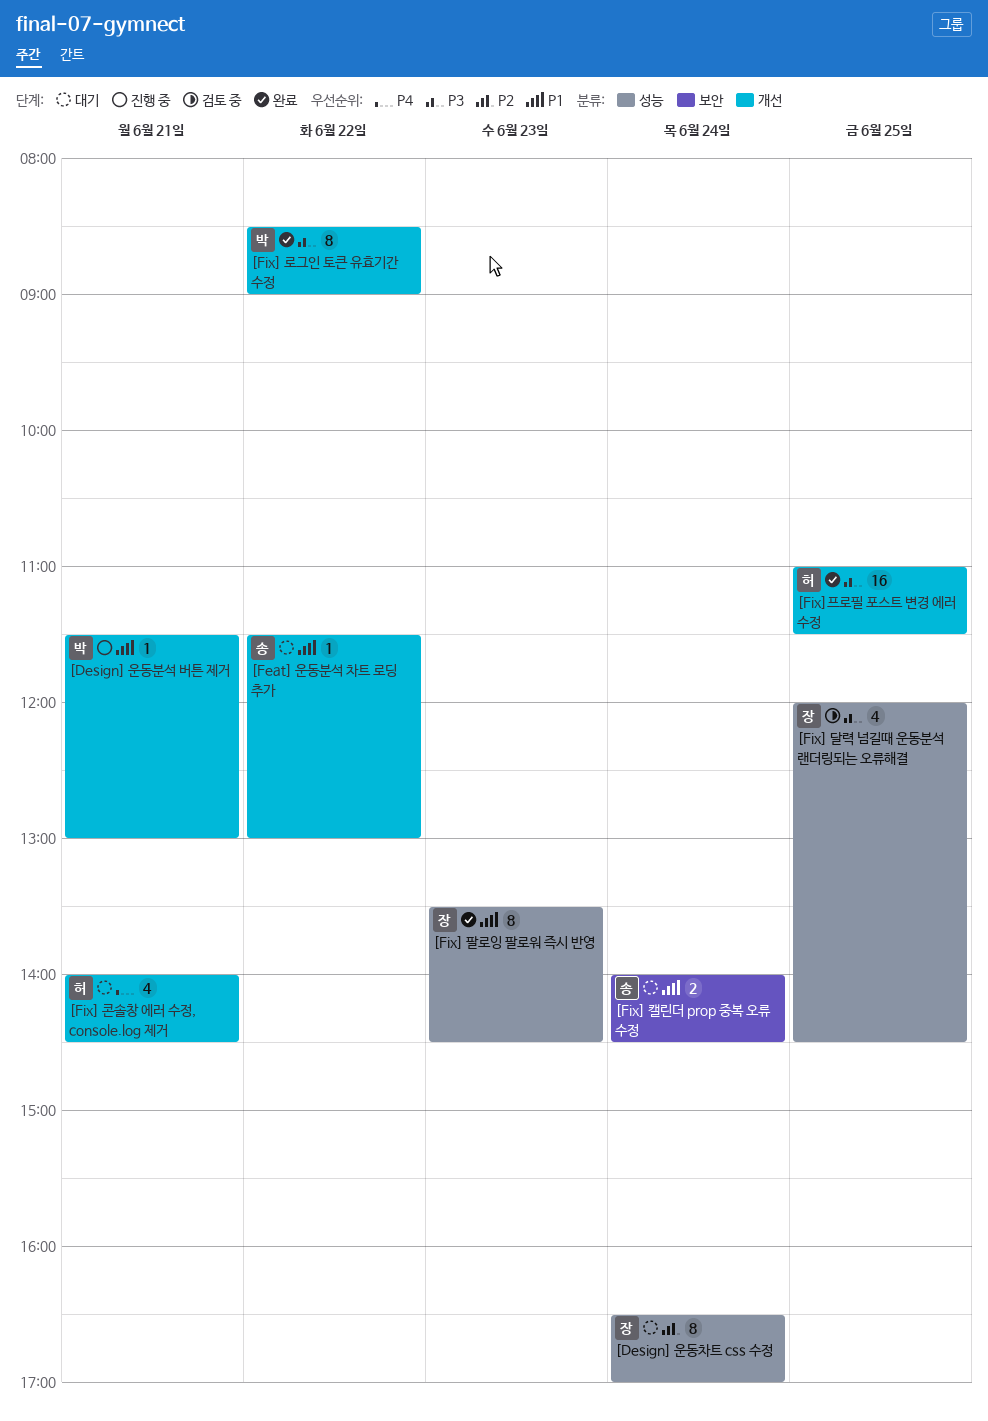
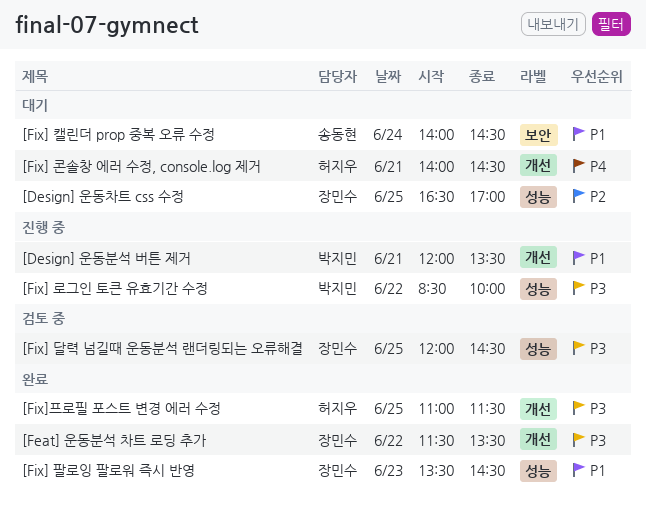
[Design] 운동분석 버튼 제거, begins: 11:30 -> 12:00
[Design] 운동분석 버튼 제거, ends: 13:00 -> 13:30
[Design] 운동차트 css 수정, day: Jun 24 -> Jun 25
[Feat] 운동분석 차트 로딩 추가, status: 대기 -> 완료
[Feat] 운동분석 차트 로딩 추가, owner: 송동현 -> 장민수
[Feat] 운동분석 차트 로딩 추가, priority: P1 -> P3
[Feat] 운동분석 차트 로딩 추가, ends: 13:00 -> 13:30
[Fix] 로그인 토큰 유효기간 수정, status: 완료 -> 진행 중
[Fix] 로그인 토큰 유효기간 수정, label: 개선 -> 성능
[Fix] 로그인 토큰 유효기간 수정, ends: 09:00 -> 10:00

